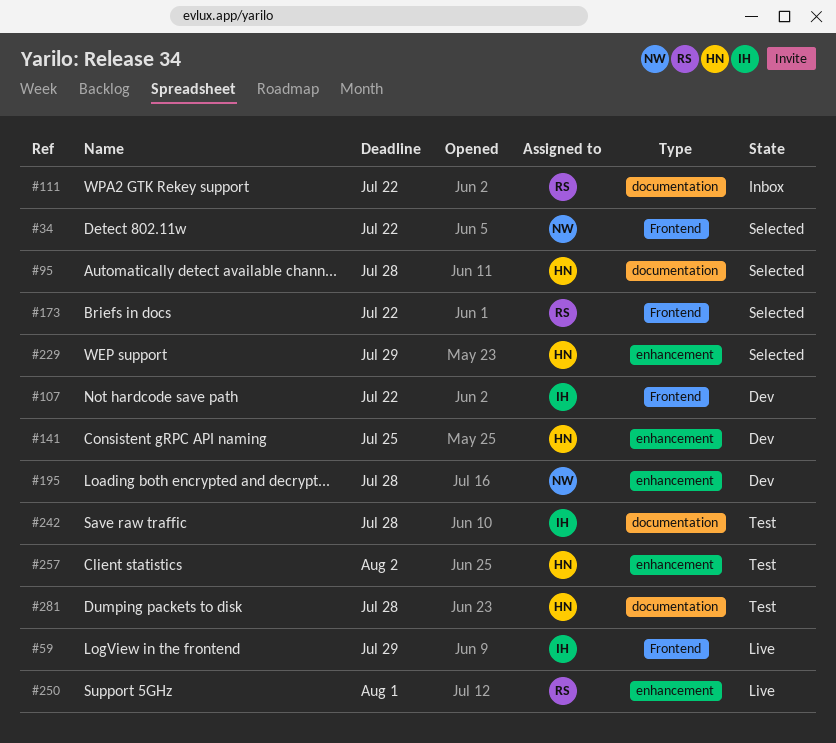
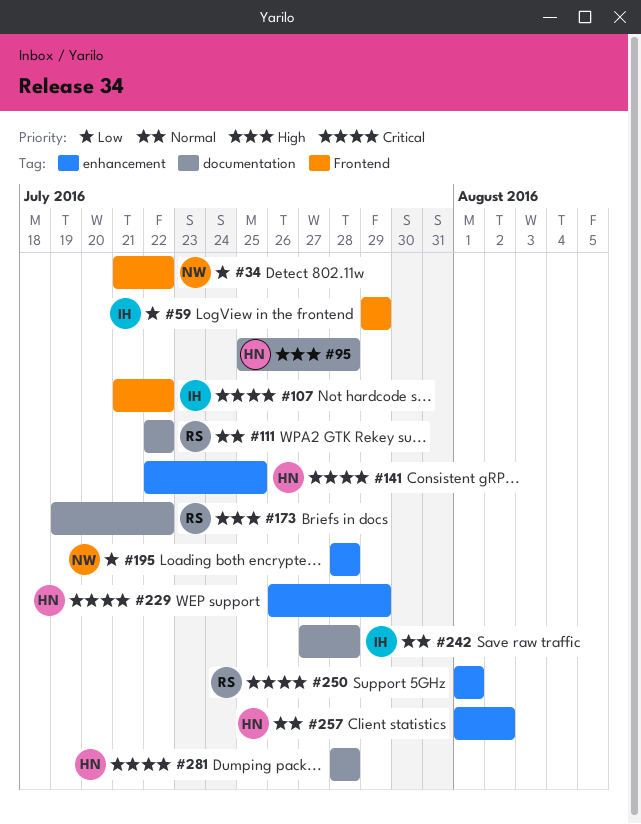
#173, label: Frontend -> documentation

